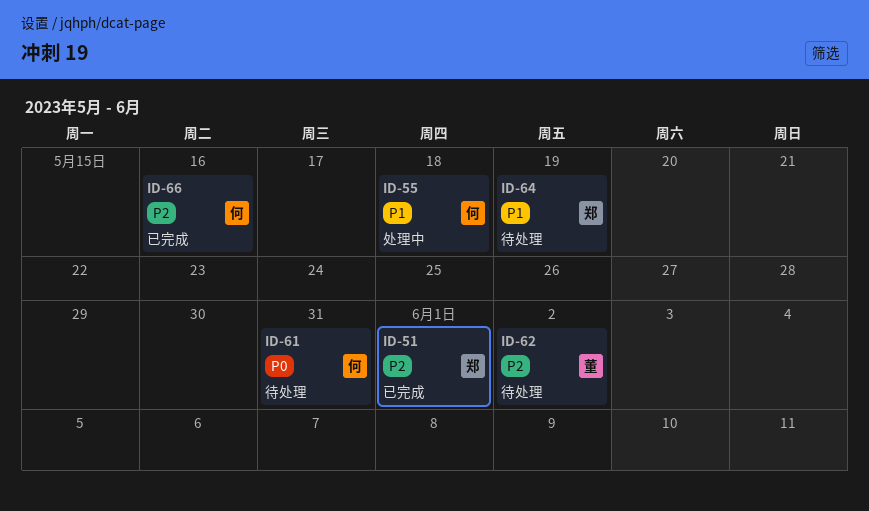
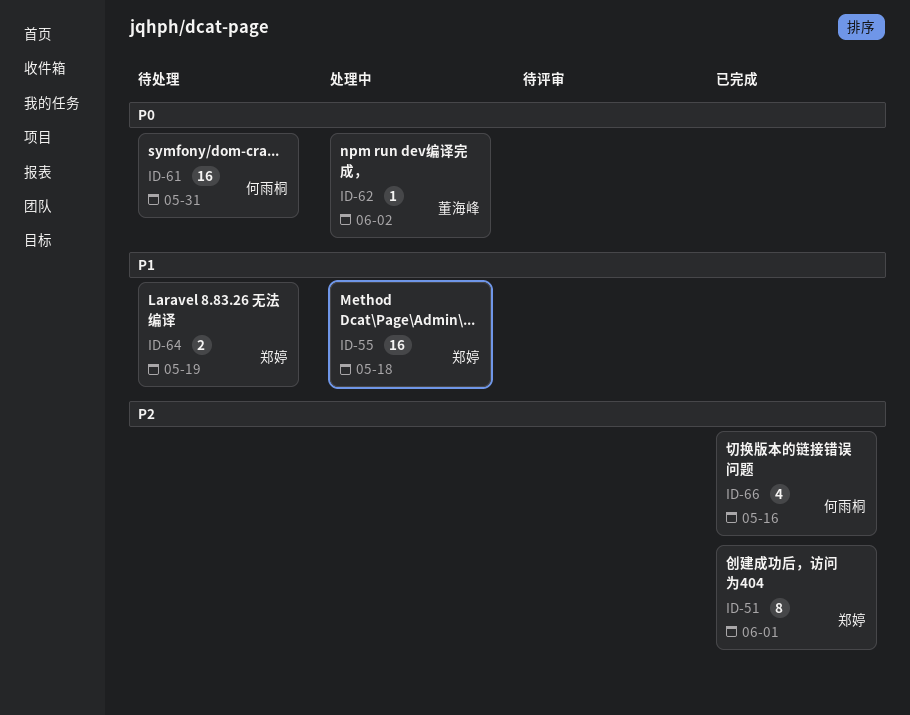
ID-55, owner: 何雨桐 -> 郑婷
ID-62, status: 待处理 -> 处理中
ID-62, priority: P2 -> P0

